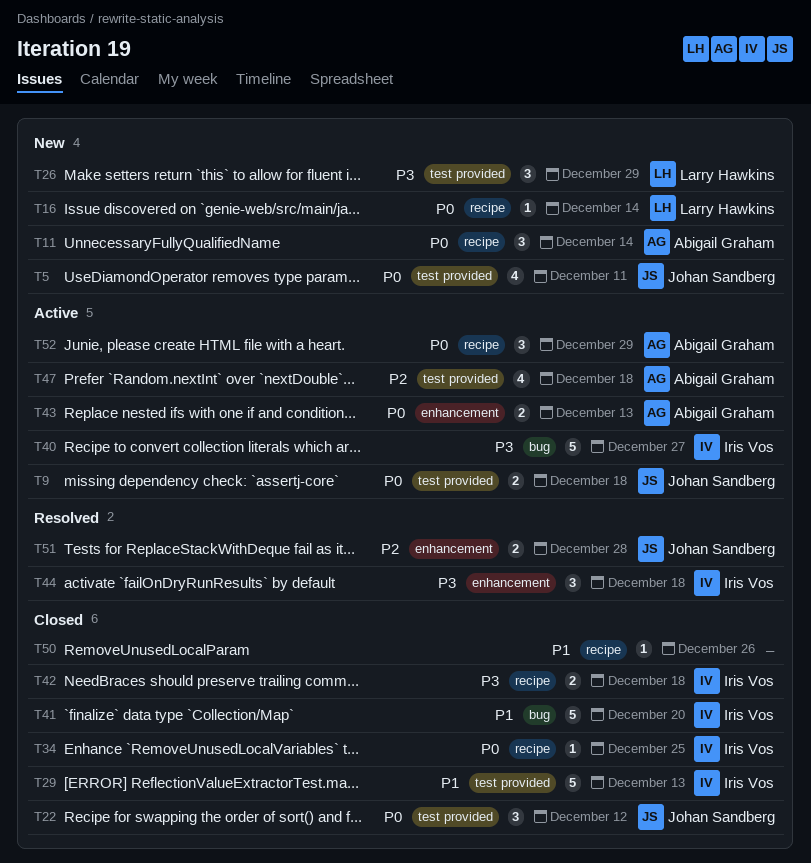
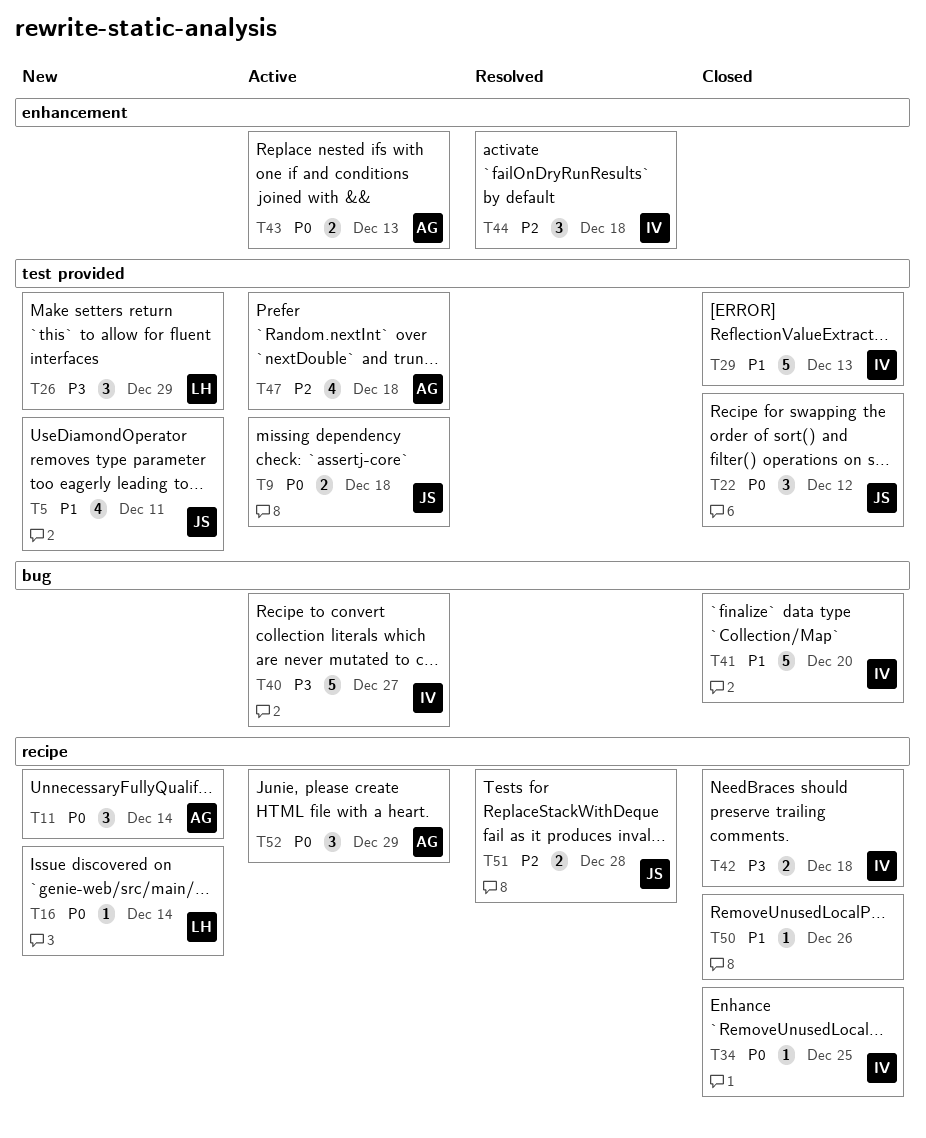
T5, priority: P0 -> P1
T44, priority: P3 -> P2
T51, label: enhancement -> recipe

